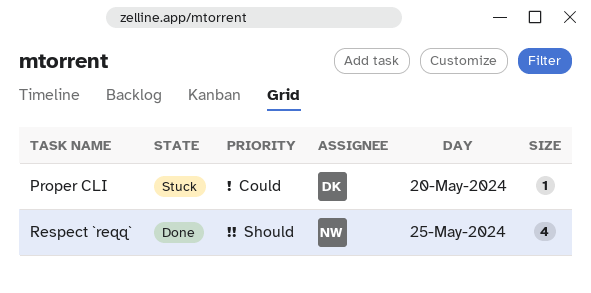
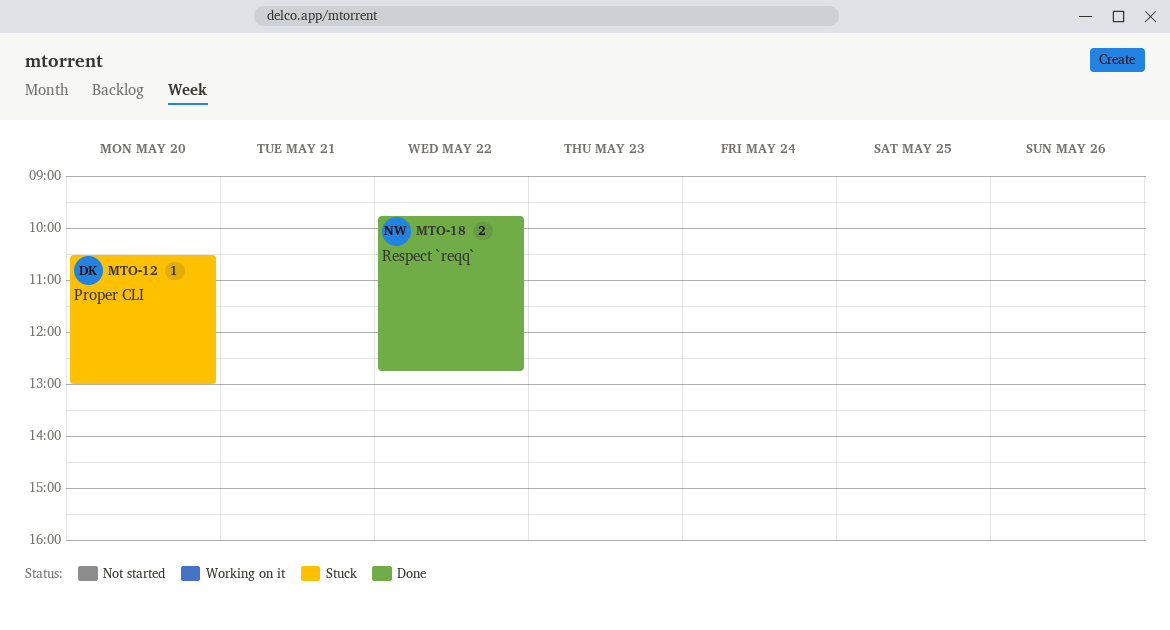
Respect `reqq`, estimate: 4 -> 2
Respect `reqq`, day: May 25 -> May 22

